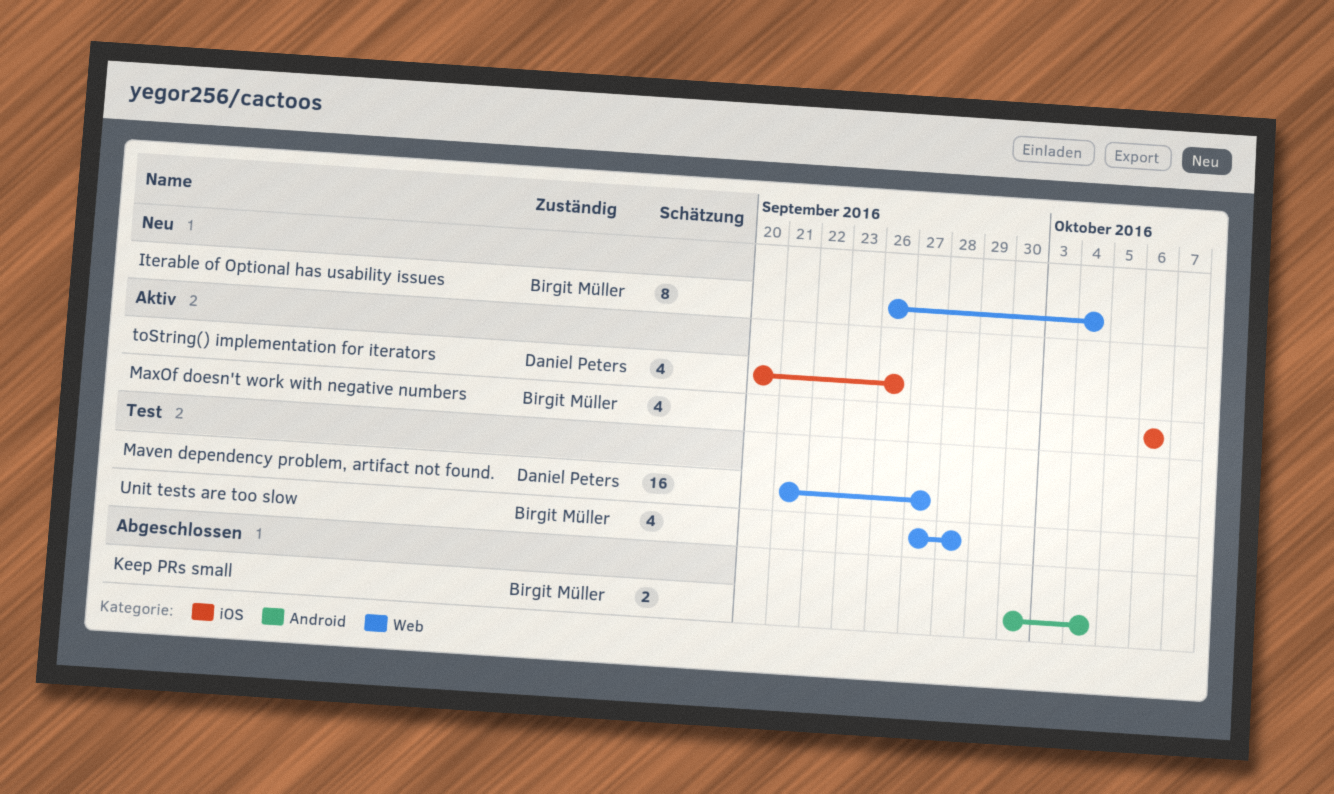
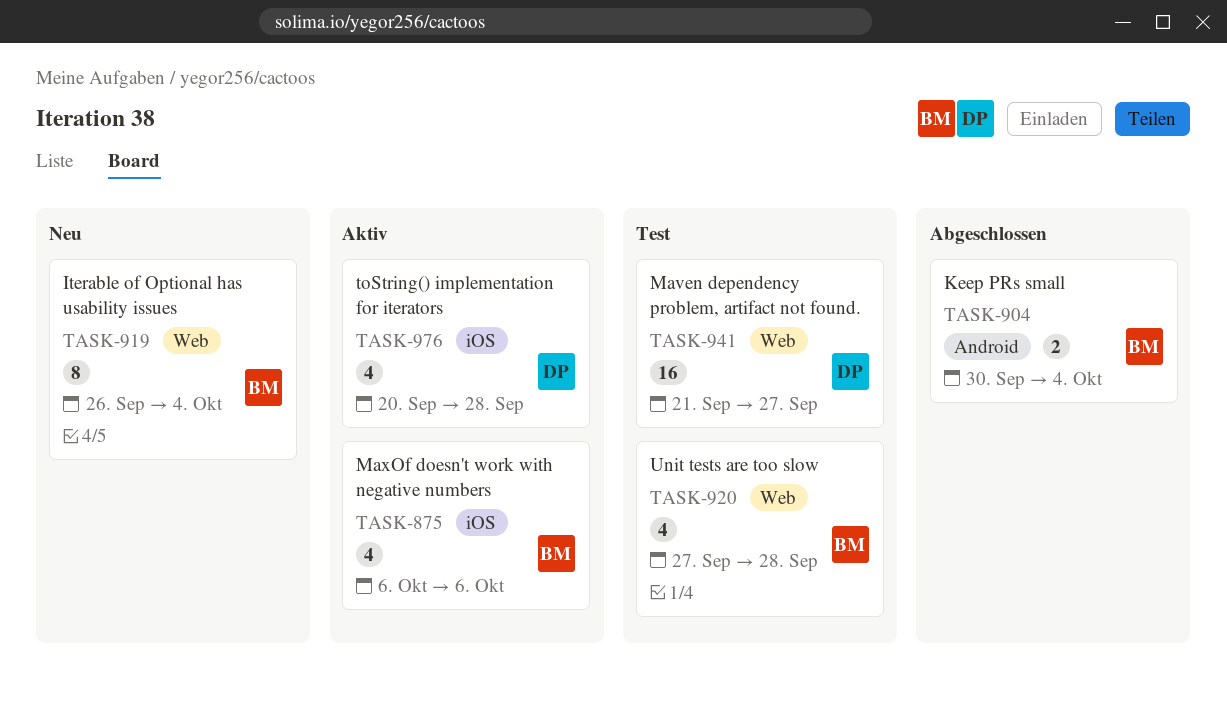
toString() implementation for iterators, due: Sep 26 -> Sep 28

